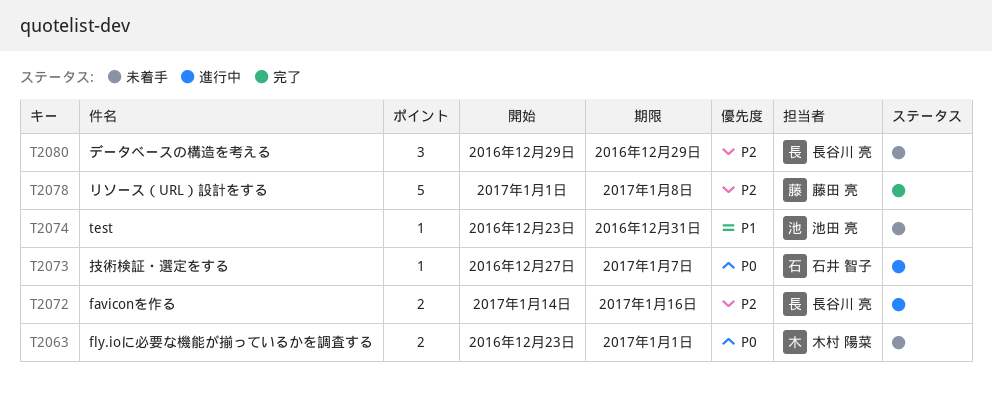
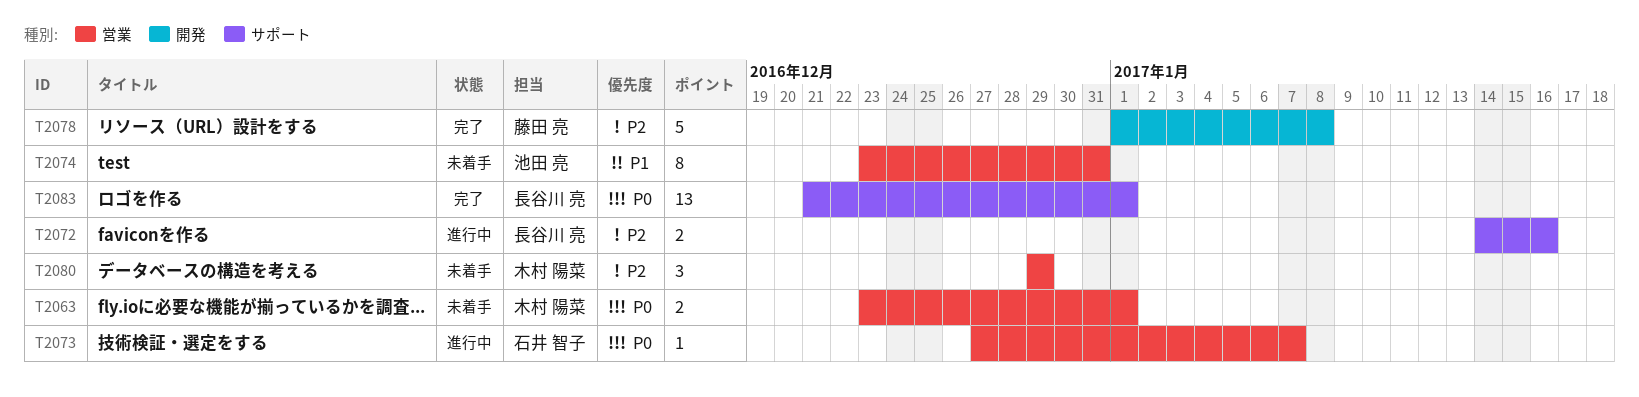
T2074, estimate: 1 -> 8
T2080, owner: 長谷川 亮 -> 木村 陽菜
T2083: none -> present

